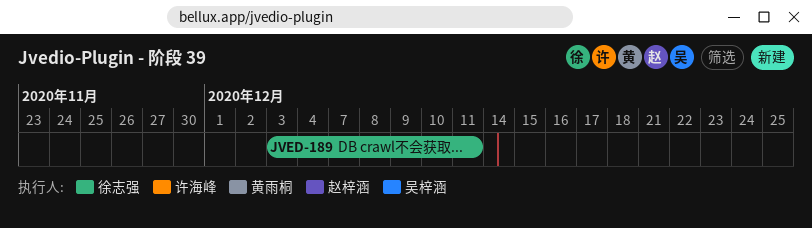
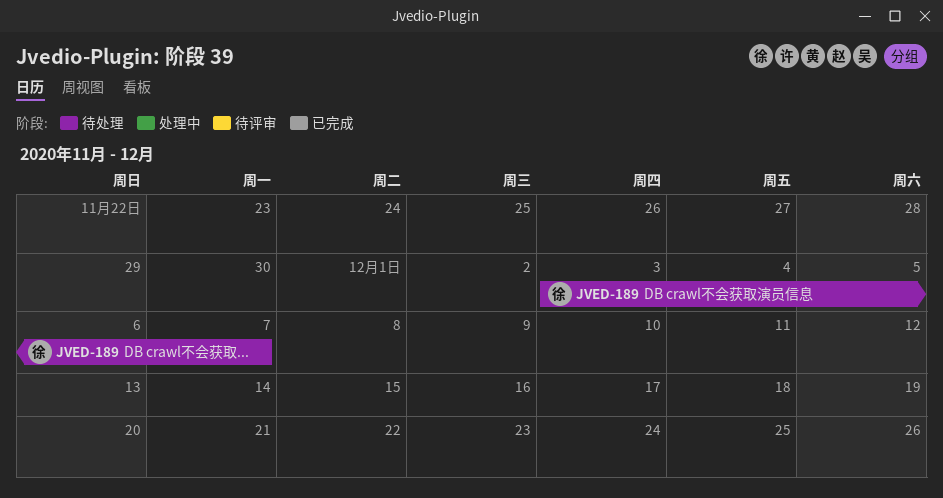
JVED-189, due: Dec 11 -> Dec 7

